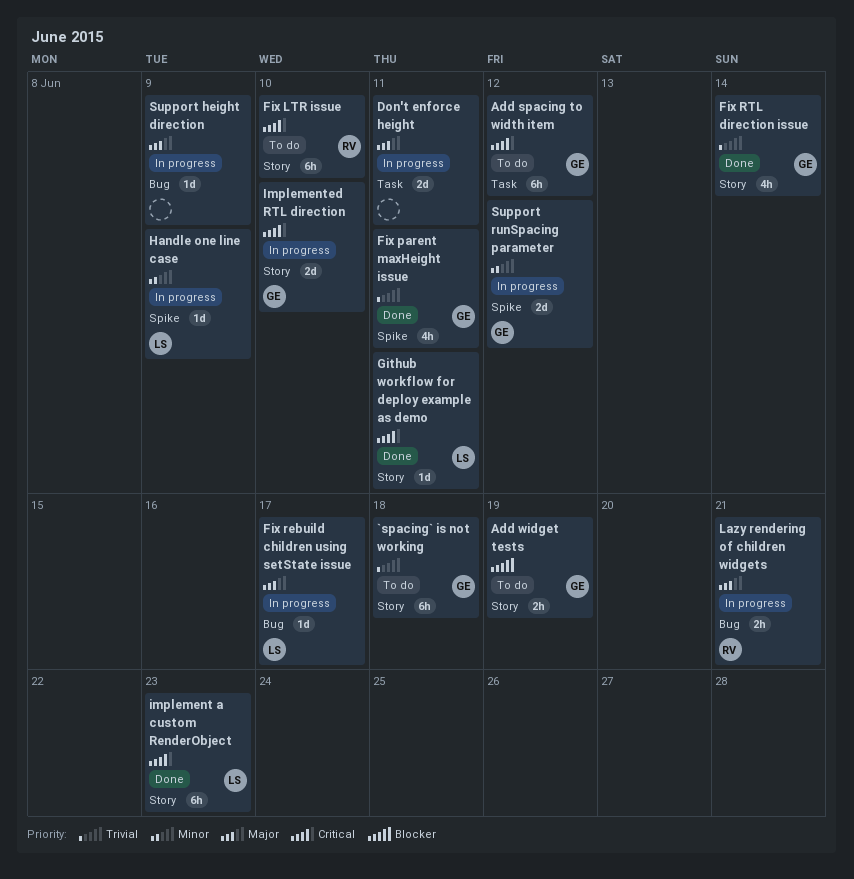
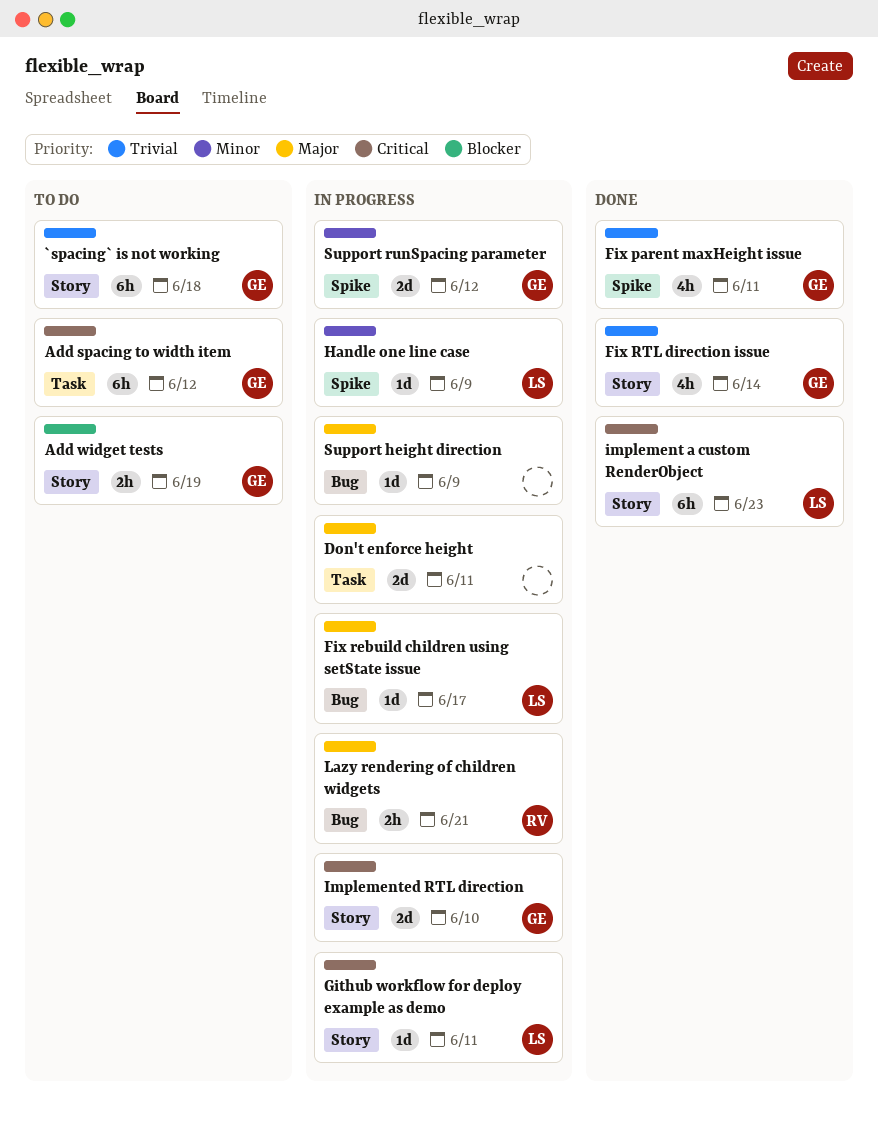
Fix LTR issue: present -> none
Github workflow for deploy example as demo, status: Done -> In progress

